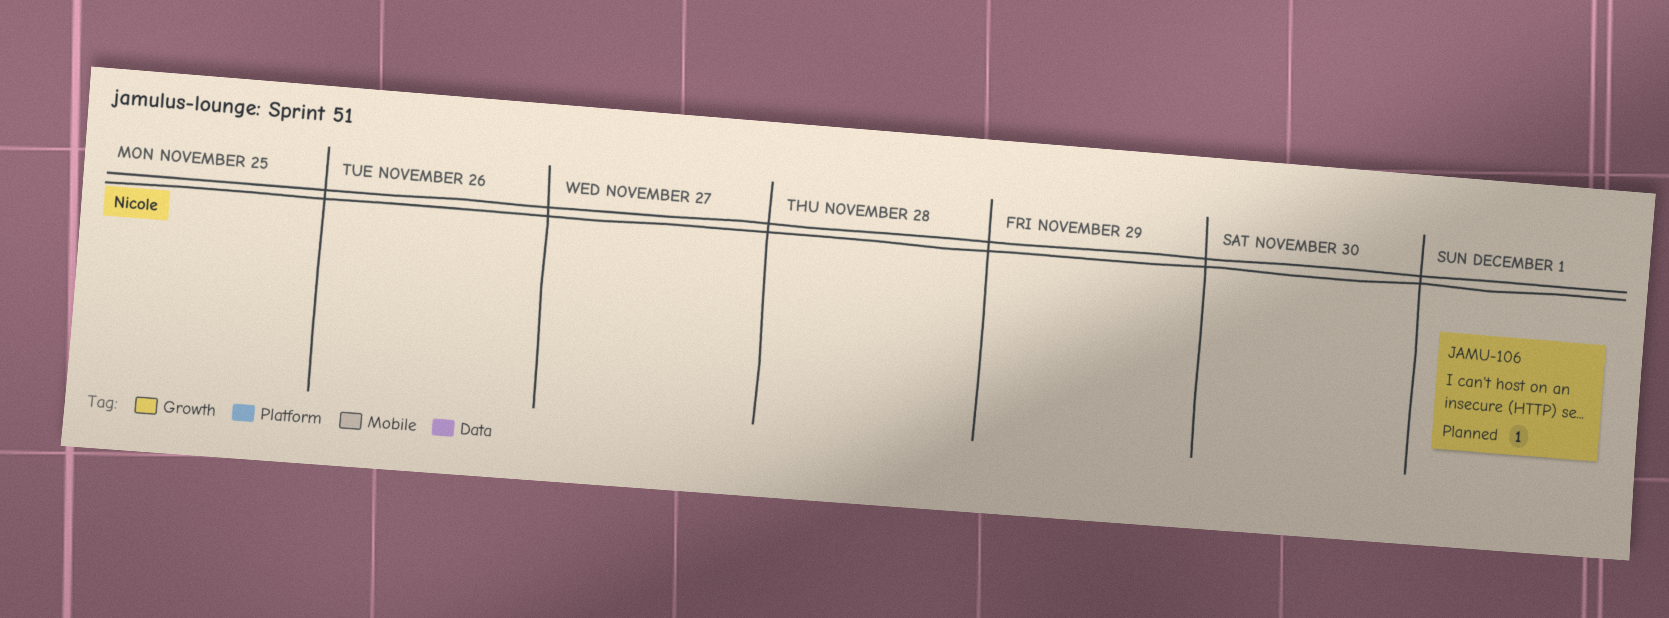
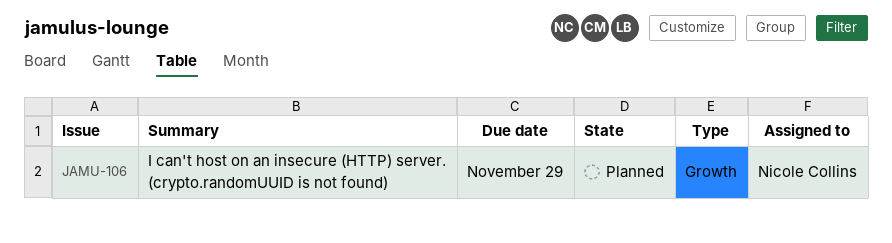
JAMU-106, due: Dec 1 -> Nov 29

